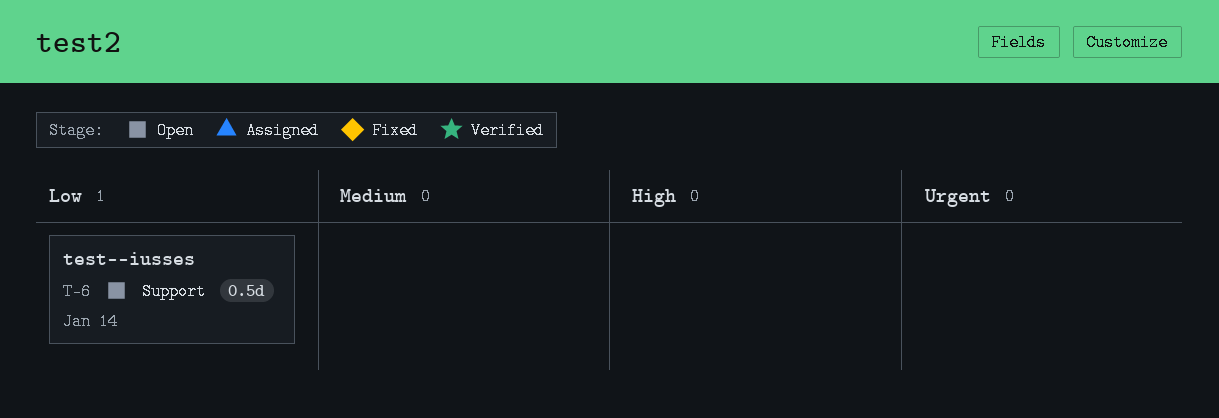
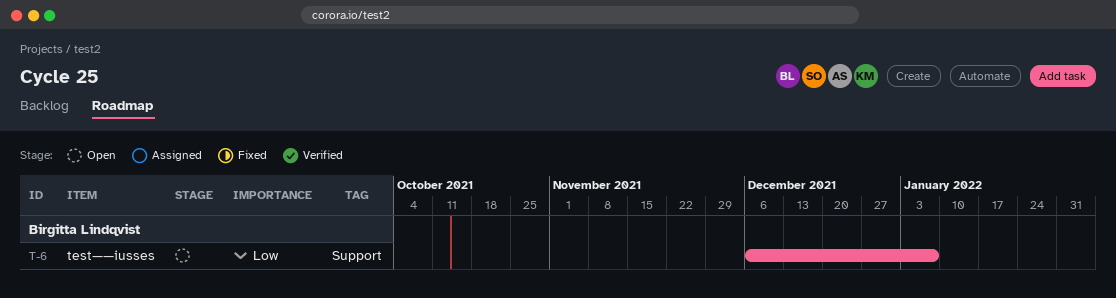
T-6, due: Jan 14 -> Jan 7

